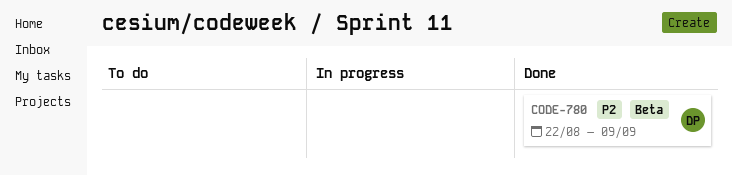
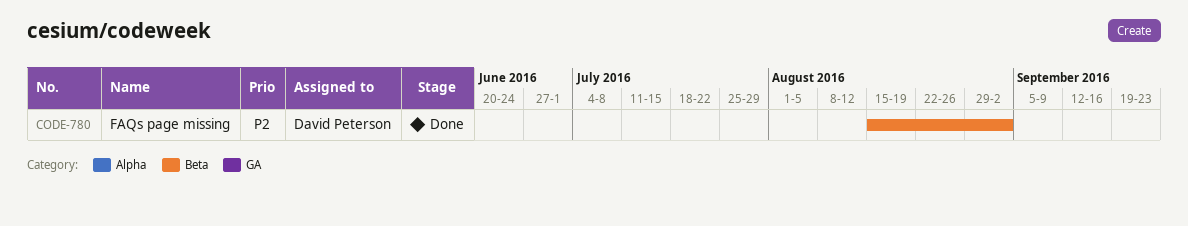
CODE-780, start: Aug 22 -> Aug 15
CODE-780, due: Sep 9 -> Sep 2

